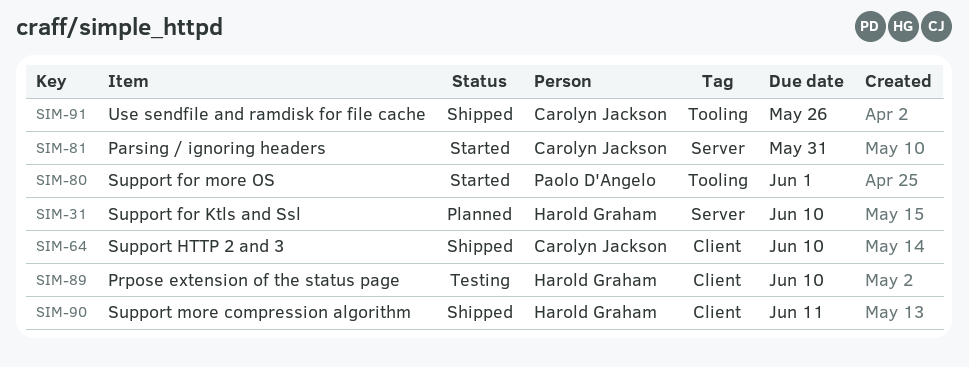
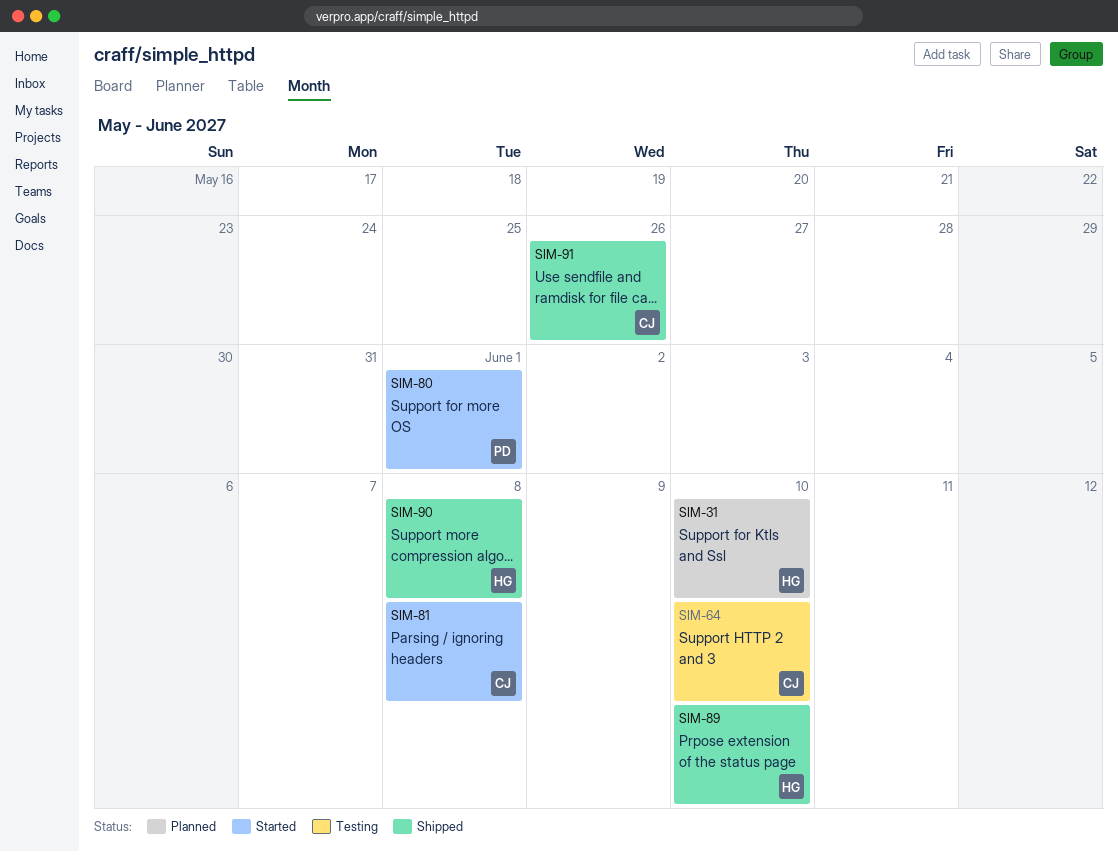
SIM-64, status: Shipped -> Testing
SIM-81, due: May 31 -> Jun 8
SIM-89, status: Testing -> Shipped
SIM-90, due: Jun 11 -> Jun 8

